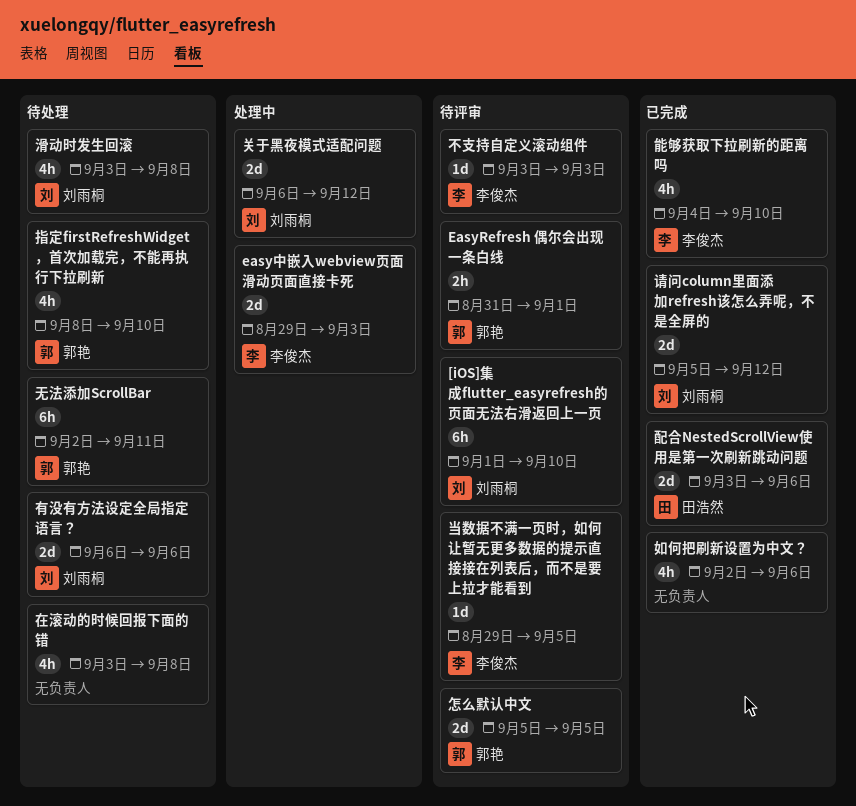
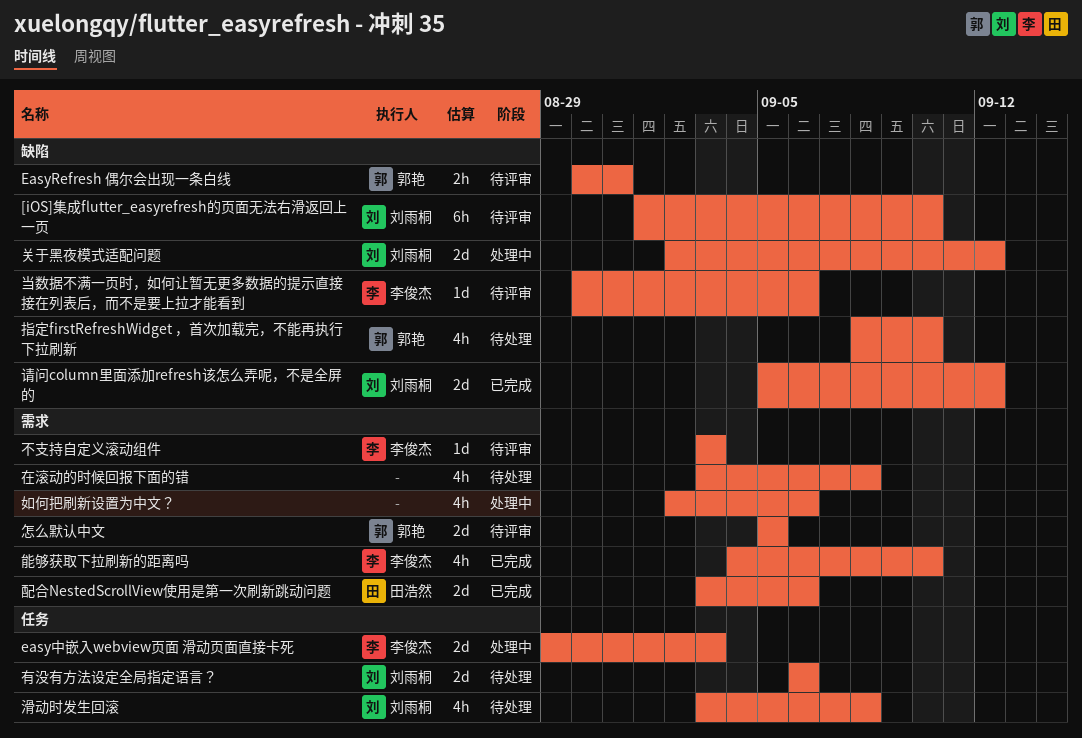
EasyRefresh 偶尔会出现一条白线, start: Aug 31 -> Aug 30
EasyRefresh 偶尔会出现一条白线, due: Sep 1 -> Aug 31
关于黑夜模式适配问题, start: Sep 6 -> Sep 2
如何把刷新设置为中文？, status: 已完成 -> 处理中
当数据不满一页时，如何让暂无更多数据的提示直接接在列表后，而不是要上拉才能看到, start: Aug 29 -> Aug 30
当数据不满一页时，如何让暂无更多数据的提示直接接在列表后，而不是要上拉才能看到, due: Sep 5 -> Sep 6
无法添加ScrollBar: present -> none

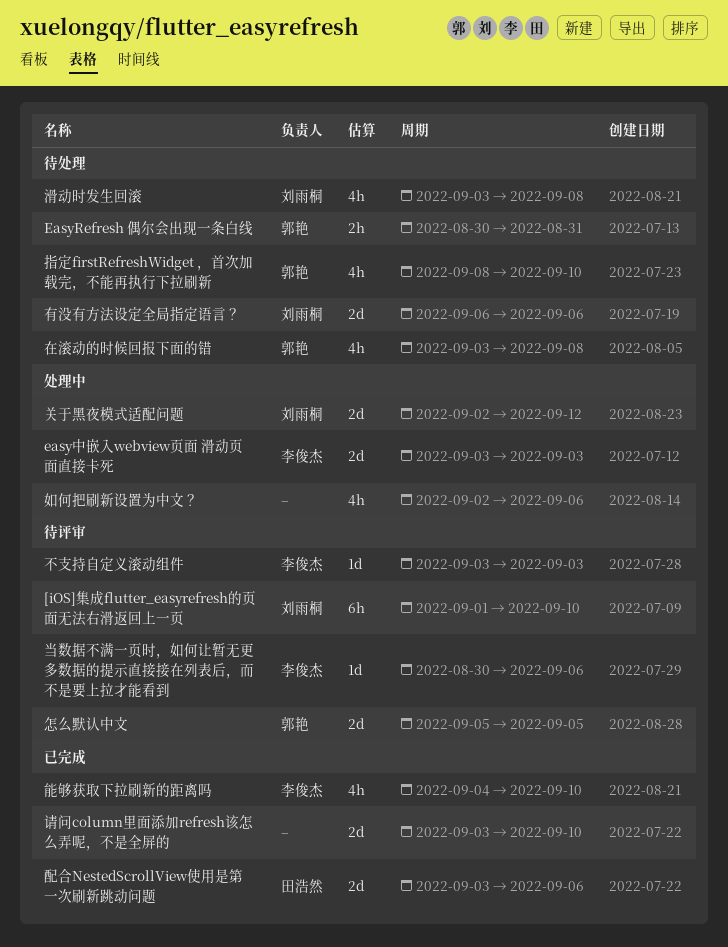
EasyRefresh 偶尔会出现一条白线, status: 待评审 -> 待处理
easy中嵌入webview页面 滑动页面直接卡死, start: Aug 29 -> Sep 3
在滚动的时候回报下面的错, owner: none -> 郭艳
请问column里面添加refresh该怎么弄呢，不是全屏的, owner: 刘雨桐 -> none
请问column里面添加refresh该怎么弄呢，不是全屏的, start: Sep 5 -> Sep 3
请问column里面添加refresh该怎么弄呢，不是全屏的, due: Sep 12 -> Sep 10

